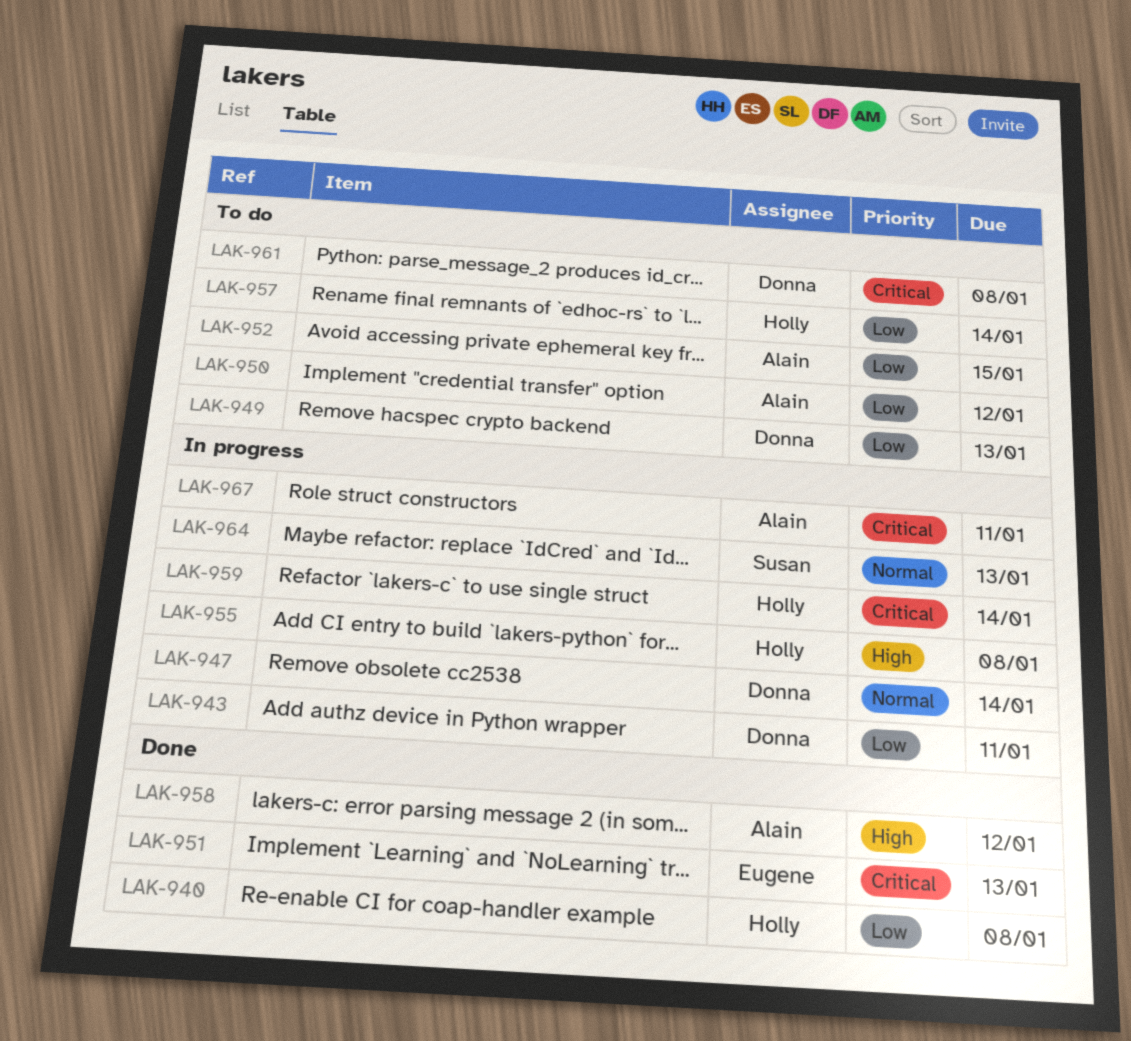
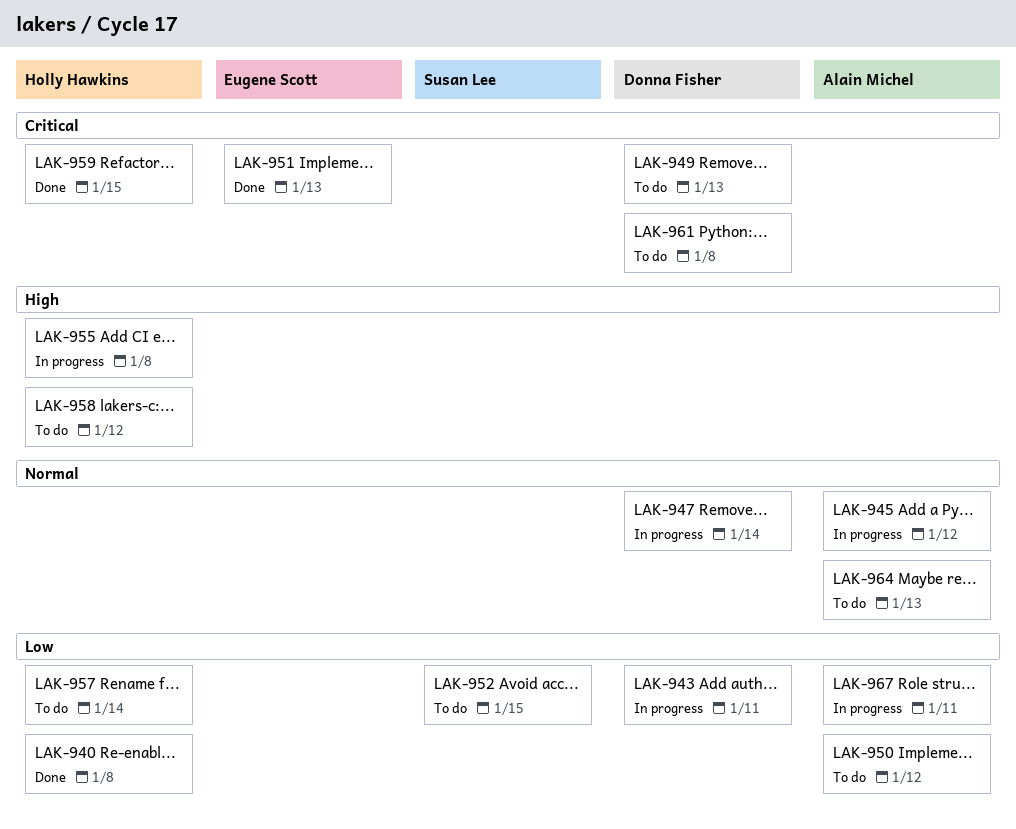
LAK-945: none -> present
LAK-949, priority: Low -> Critical
LAK-952, owner: Alain Michel -> Susan Lee
LAK-958, status: Done -> To do
LAK-958, owner: Alain Michel -> Holly Hawkins
LAK-959, status: In progress -> Done
LAK-959, due: Jan 14 -> Jan 15
LAK-964, status: In progress -> To do
LAK-964, owner: Susan Lee -> Alain Michel
LAK-967, priority: Critical -> Low

